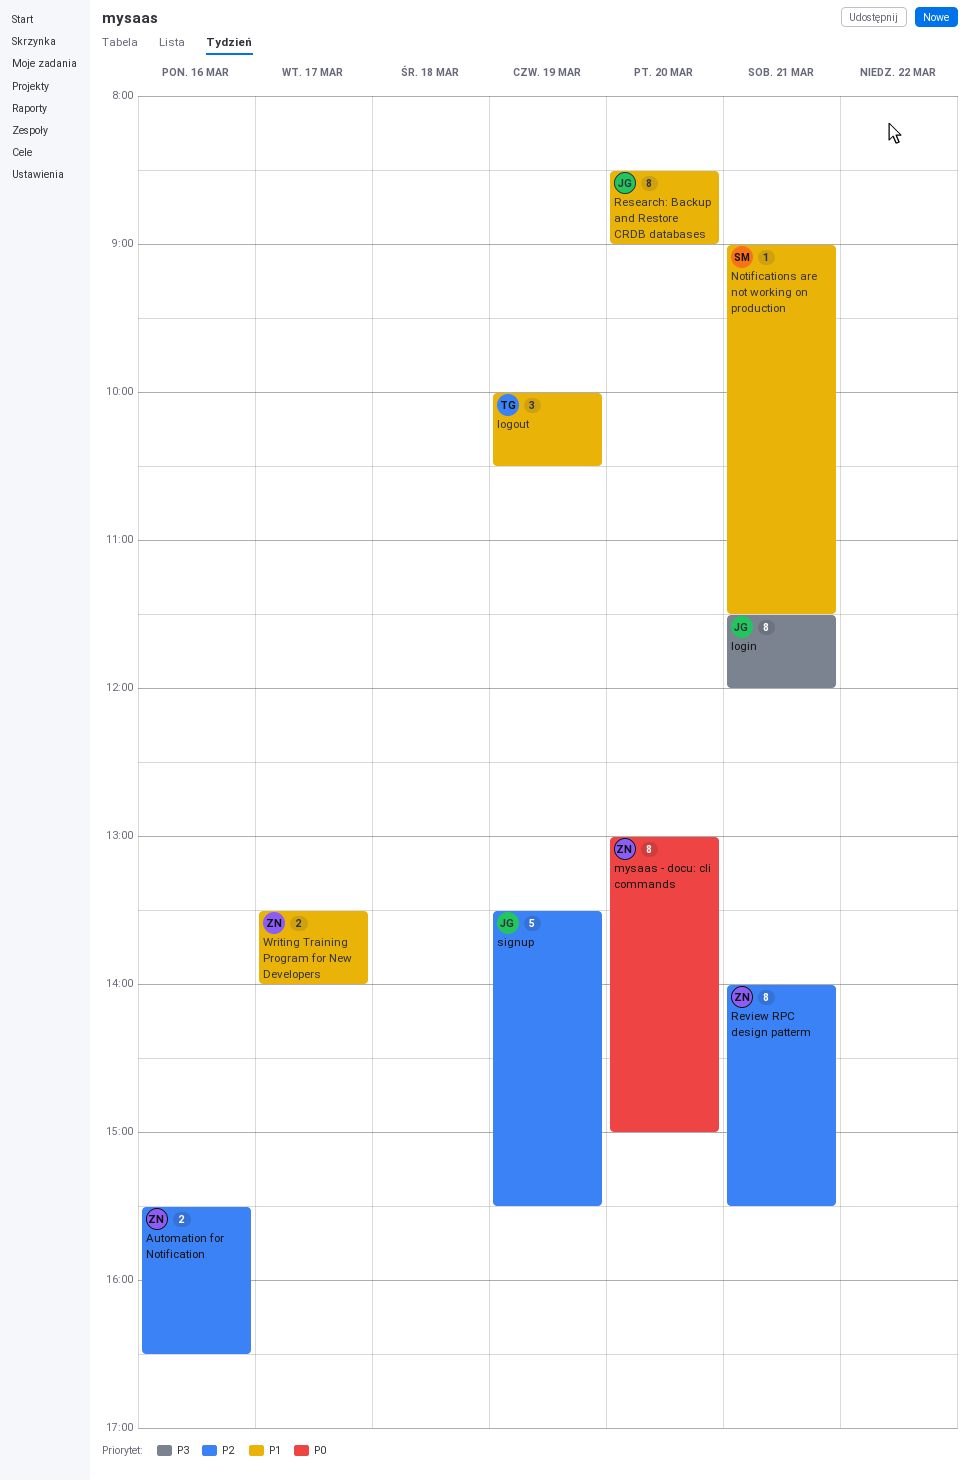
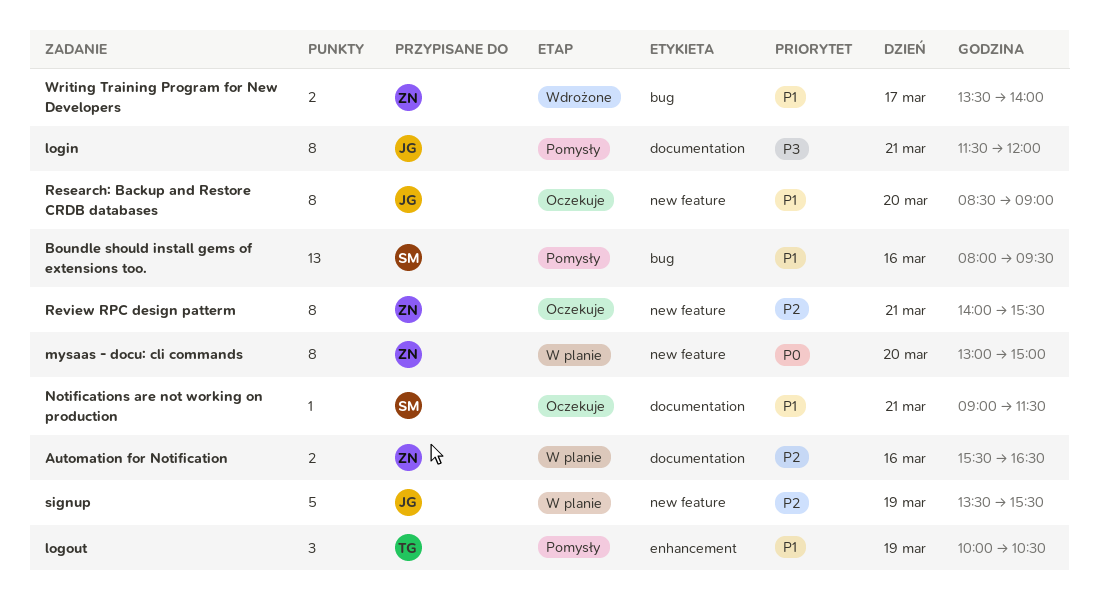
Boundle should install gems of extensions too.: none -> present

